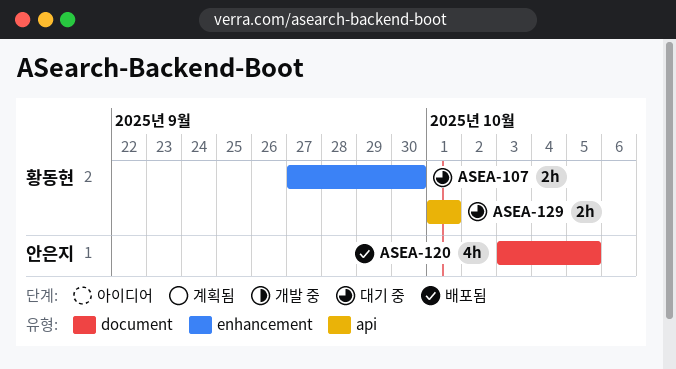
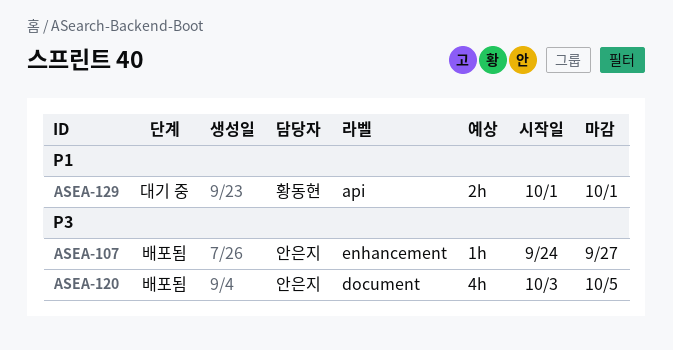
ASEA-107, status: 대기 중 -> 배포됨
ASEA-107, owner: 황동현 -> 안은지
ASEA-107, estimate: 2h -> 1h
ASEA-107, start: Sep 27 -> Sep 24
ASEA-107, due: Sep 30 -> Sep 27

